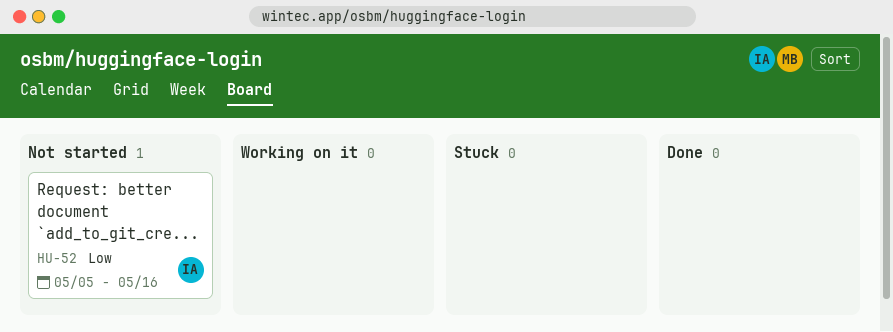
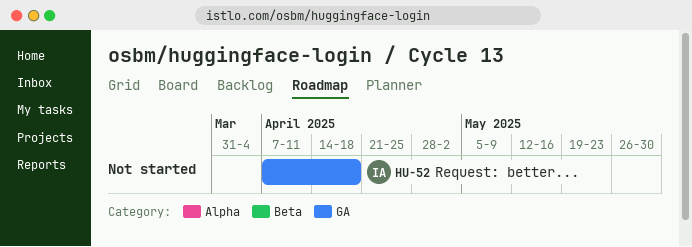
HU-52, start: May 5 -> Apr 7
HU-52, due: May 16 -> Apr 18

